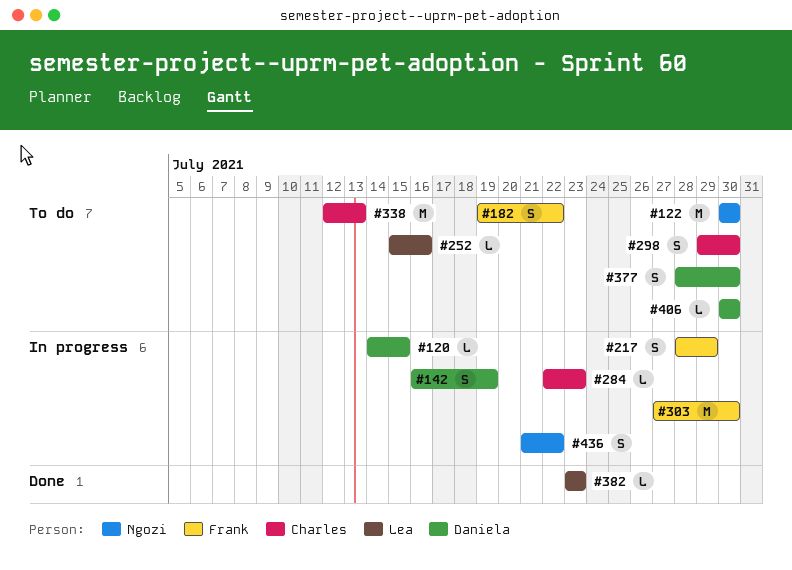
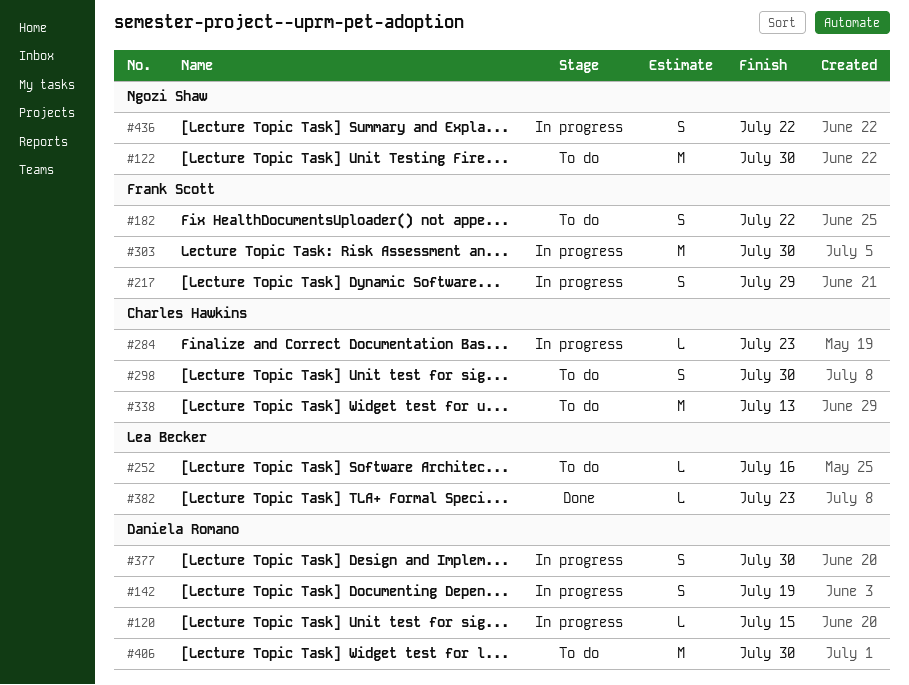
#377, status: To do -> In progress
#406, estimate: L -> M

